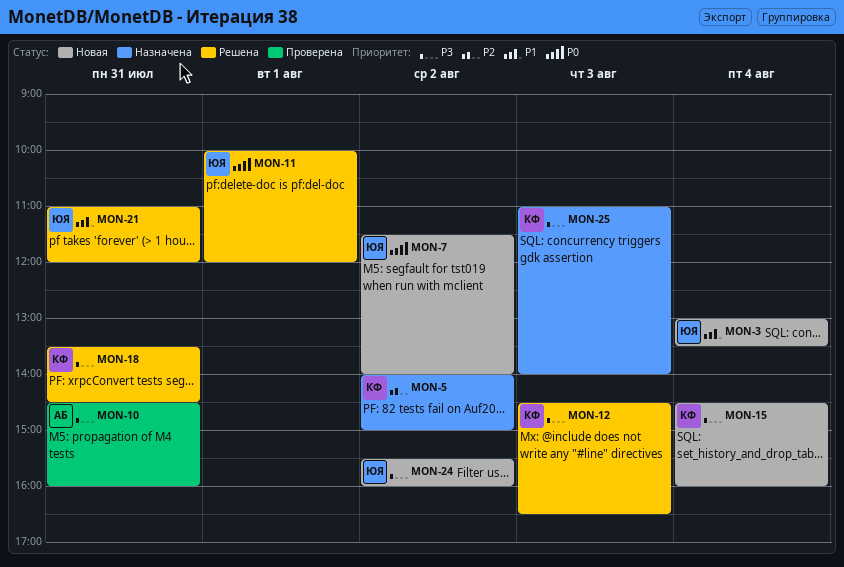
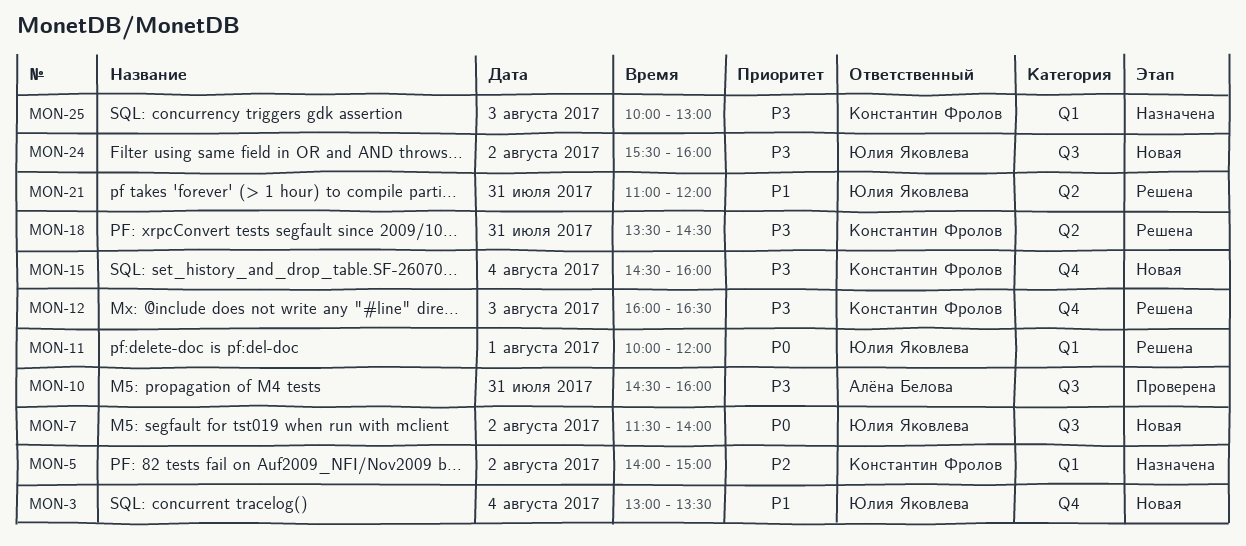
MON-12, begins: 14:30 -> 16:00
MON-25, begins: 11:00 -> 10:00
MON-25, ends: 14:00 -> 13:00

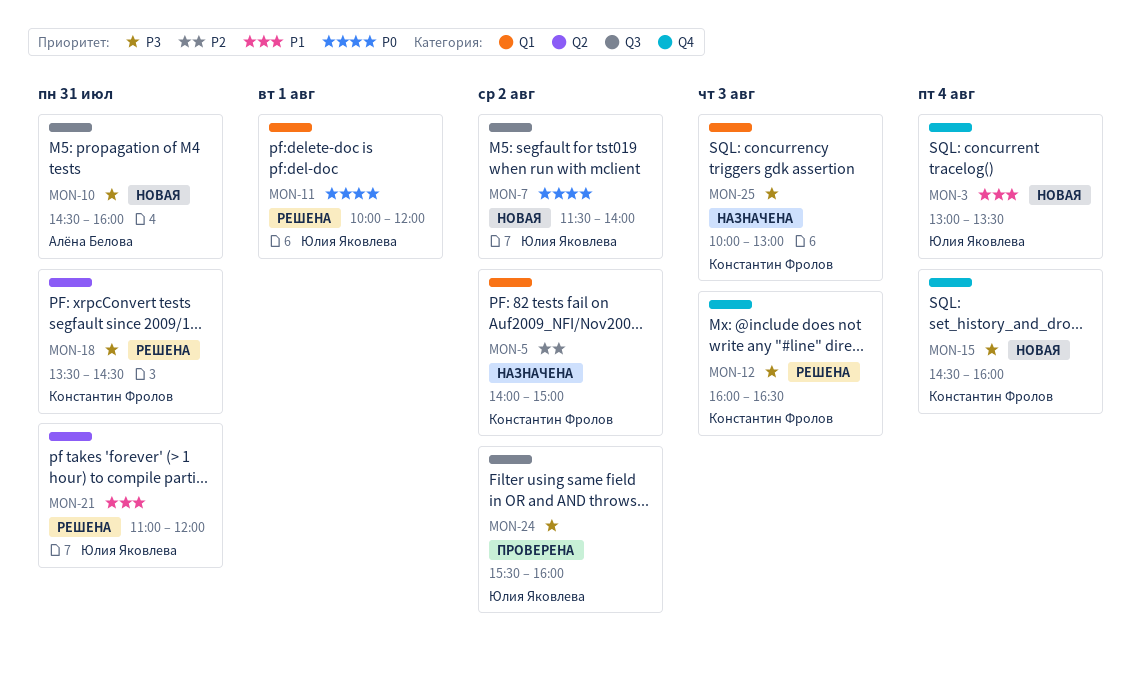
MON-10, status: Проверена -> Новая
MON-24, status: Новая -> Проверена

